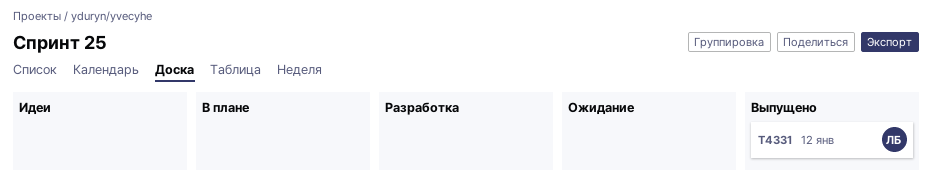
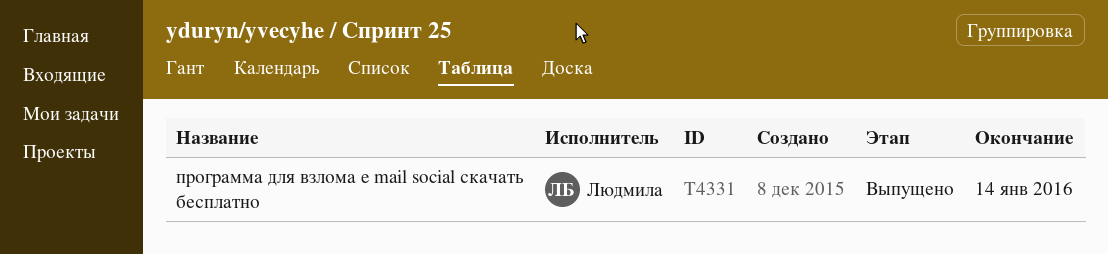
T4331, due: Jan 12 -> Jan 14

